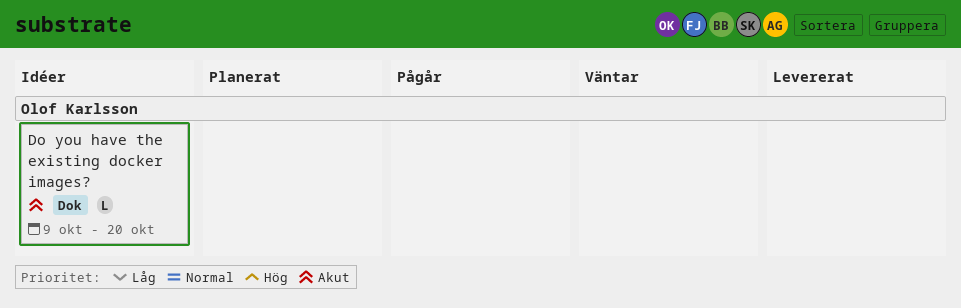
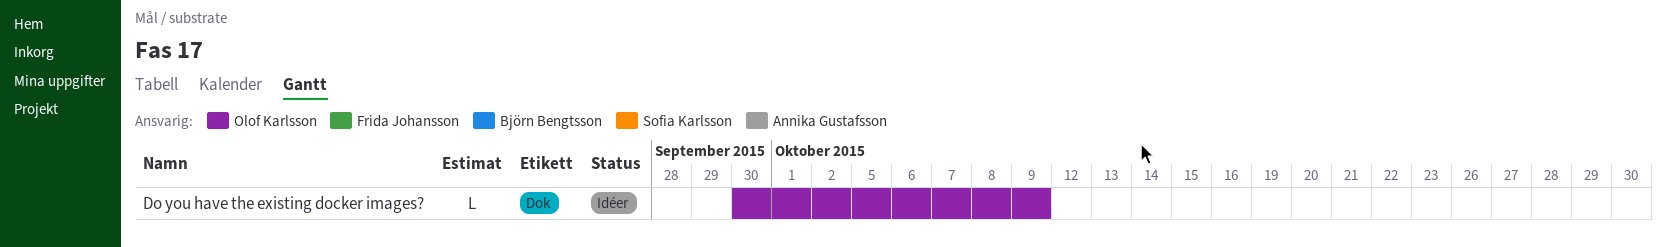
Do you have the existing docker images?, start: Oct 9 -> Sep 30
Do you have the existing docker images?, due: Oct 20 -> Oct 9

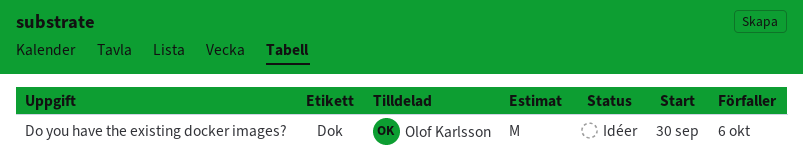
Do you have the existing docker images?, estimate: L -> M
Do you have the existing docker images?, due: Oct 9 -> Oct 6

